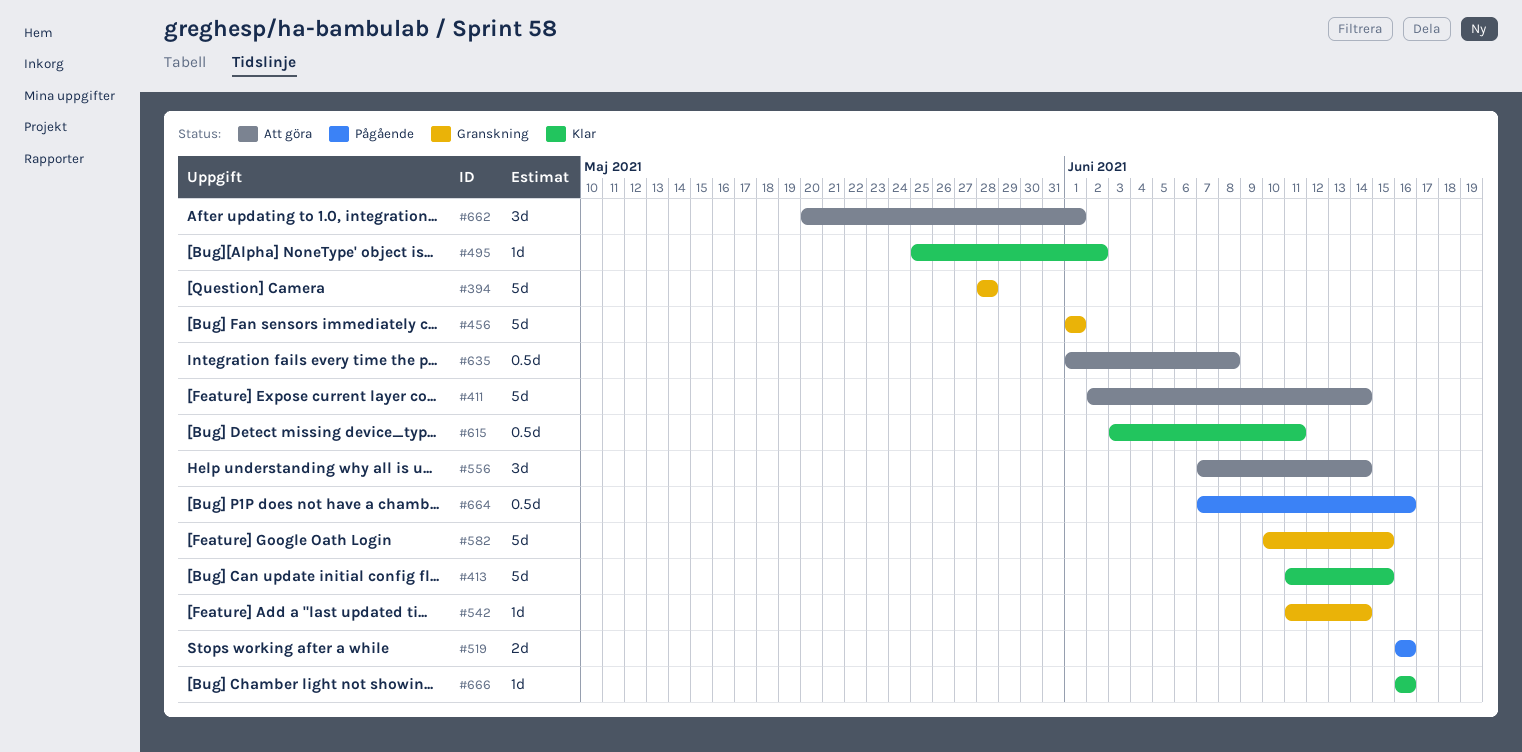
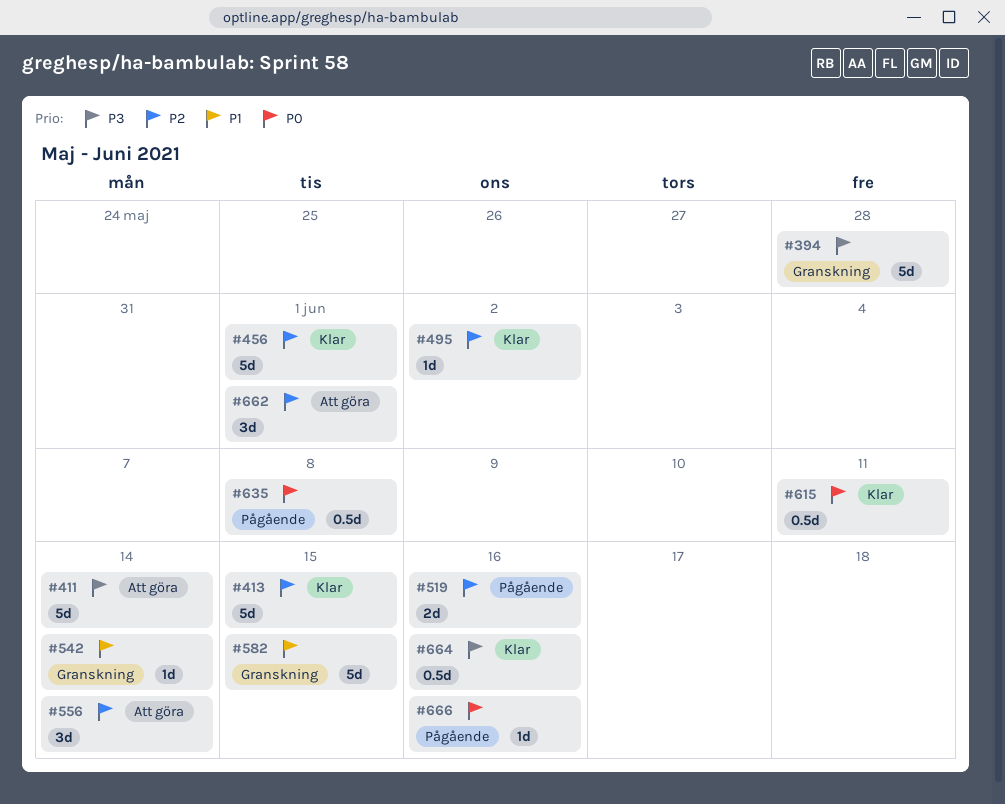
#456, status: Granskning -> Klar
#635, status: Att göra -> Pågående
#664, status: Pågående -> Klar
#666, status: Klar -> Pågående

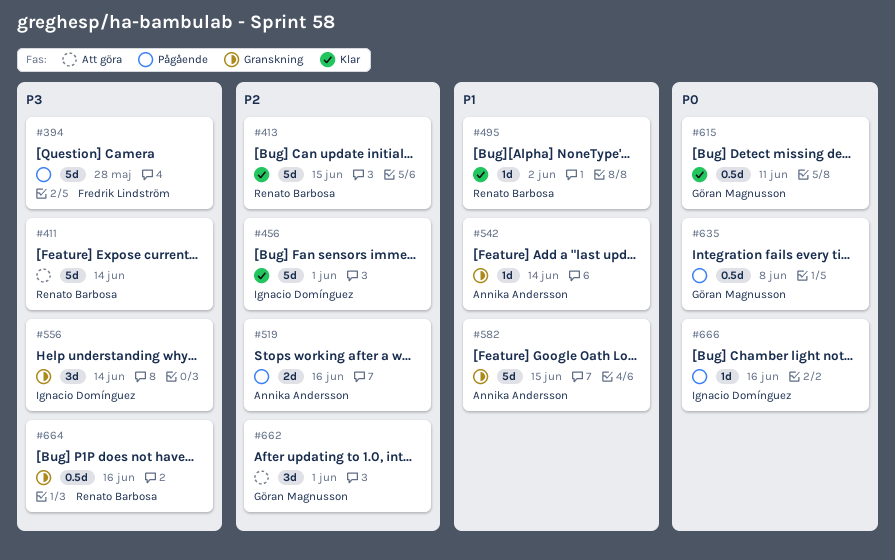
#394, status: Granskning -> Pågående
#495, priority: P2 -> P1
#556, status: Att göra -> Granskning
#556, priority: P2 -> P3
#664, status: Klar -> Granskning

